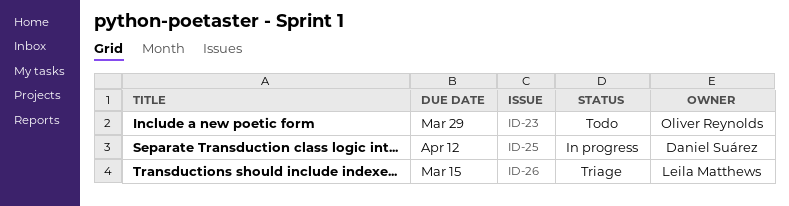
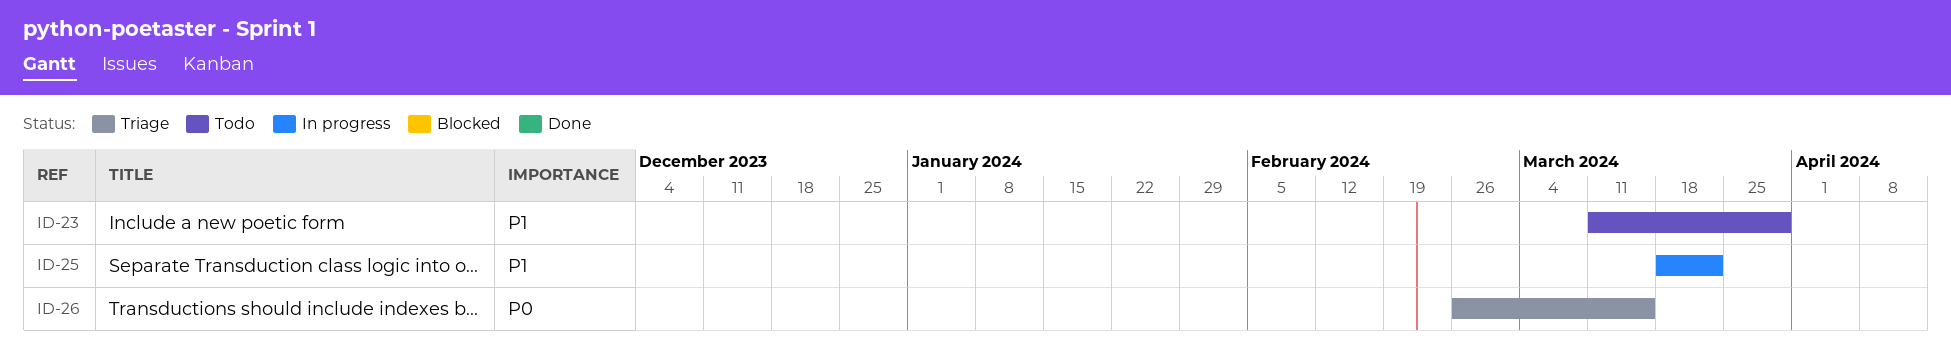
ID-25, due: Apr 12 -> Mar 22

